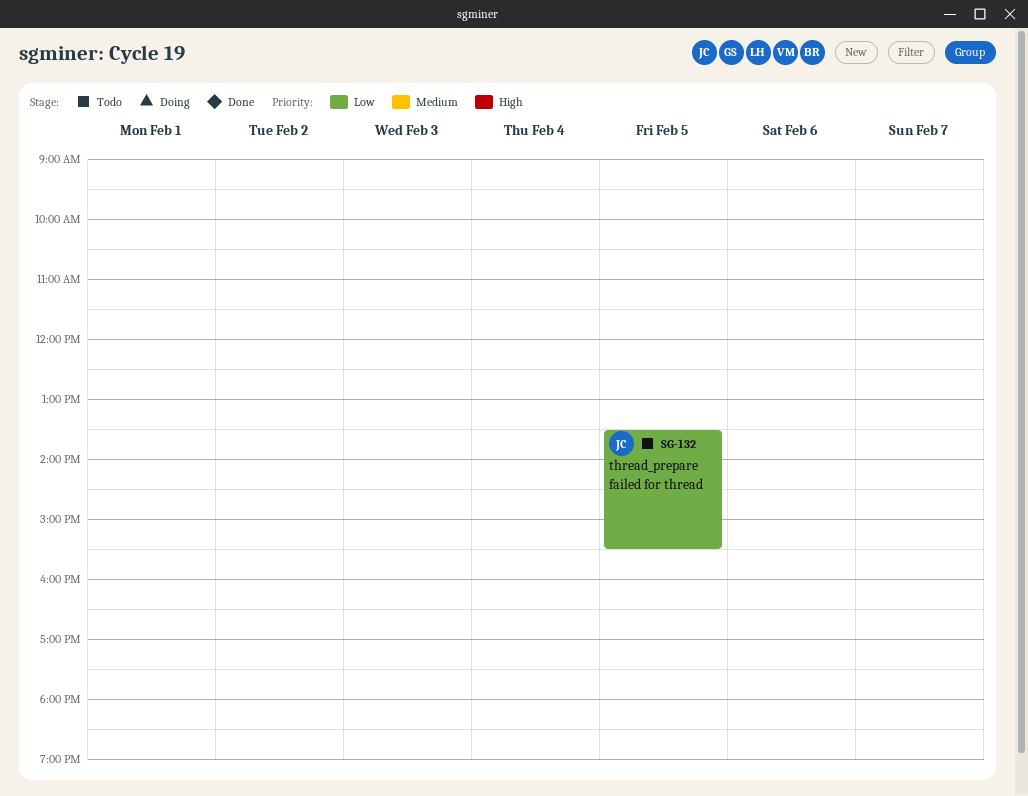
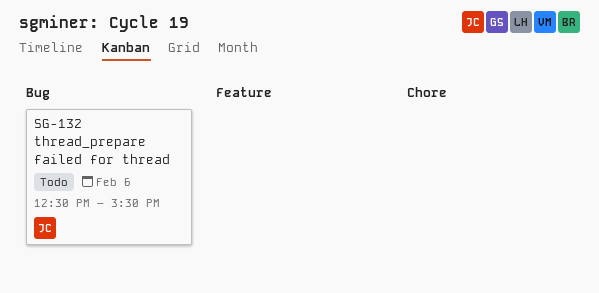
SG-132, day: Feb 5 -> Feb 6
SG-132, begins: 13:30 -> 12:30

